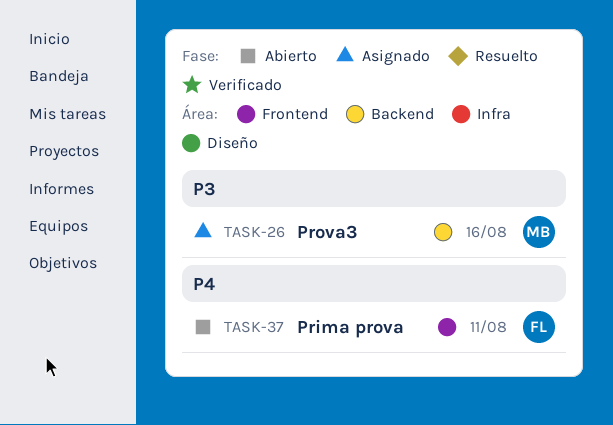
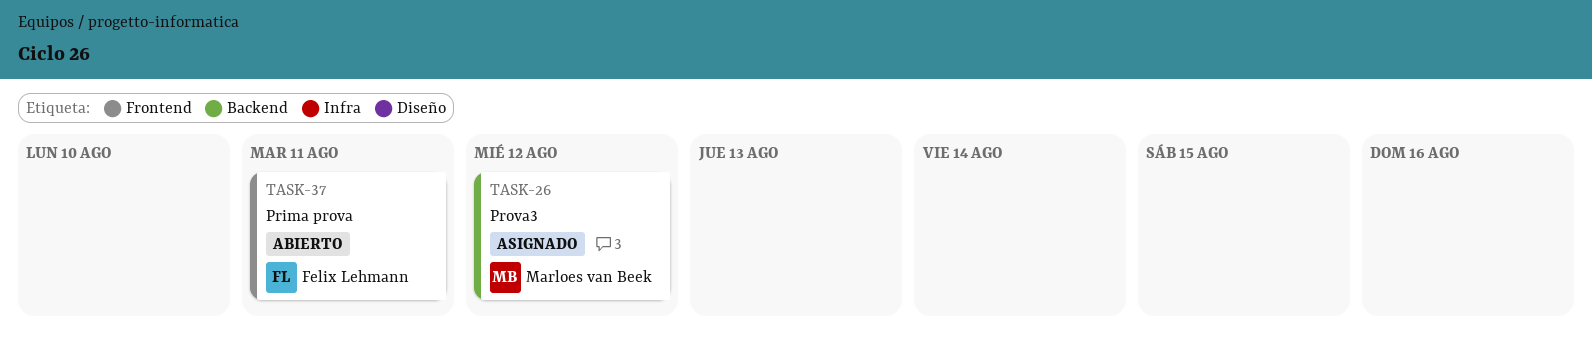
TASK-26, due: Aug 16 -> Aug 12

